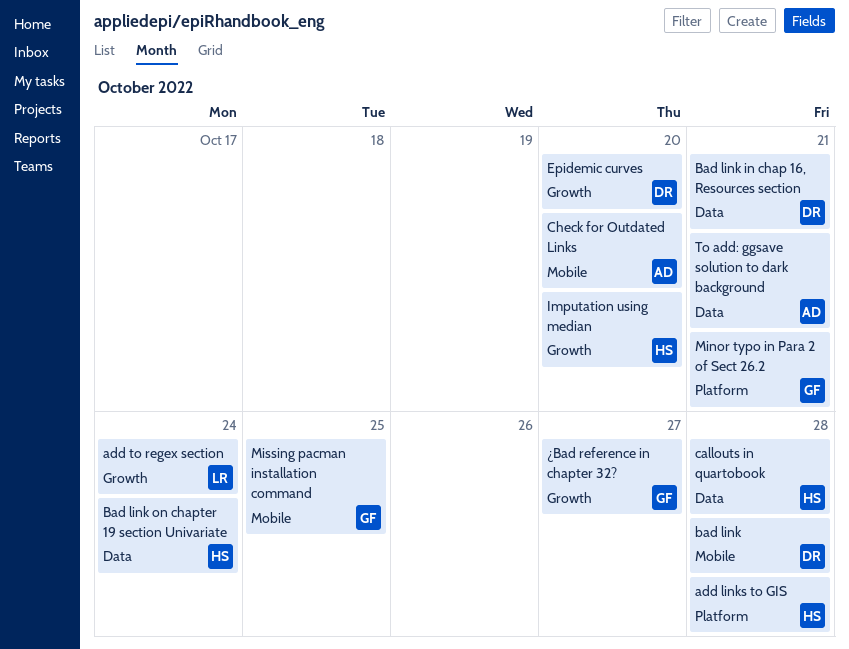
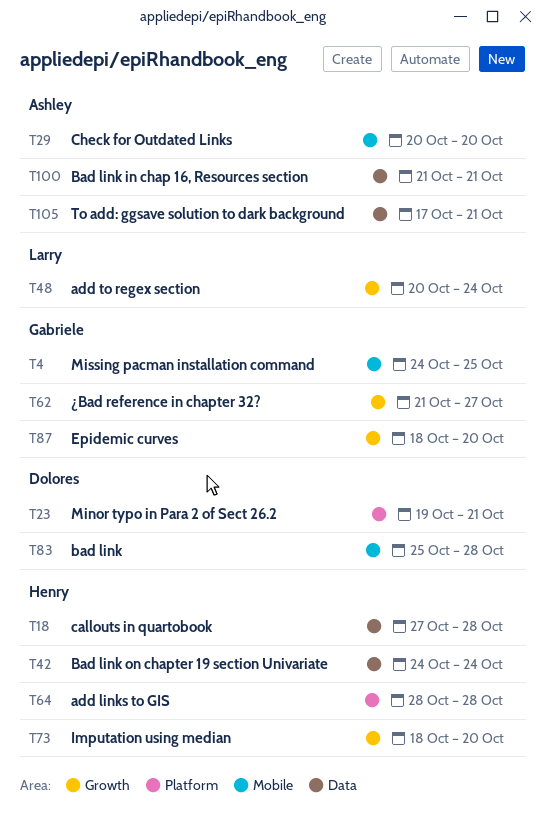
Bad link in chap 16, Resources section, owner: Dolores -> Ashley
Epidemic curves, owner: Dolores -> Gabriele
Minor typo in Para 2 of Sect 26.2, owner: Gabriele -> Dolores

